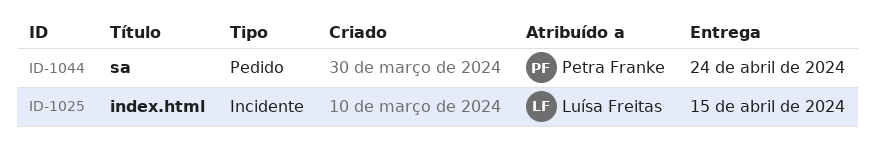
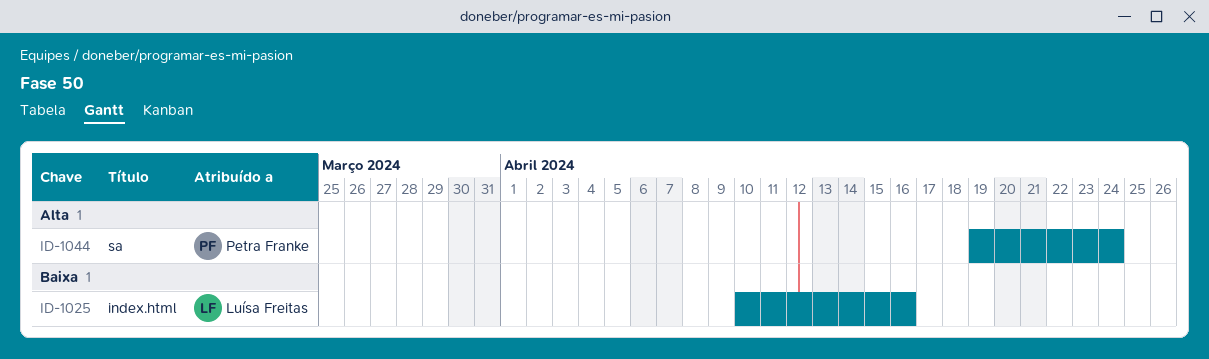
ID-1025, due: Apr 15 -> Apr 16

